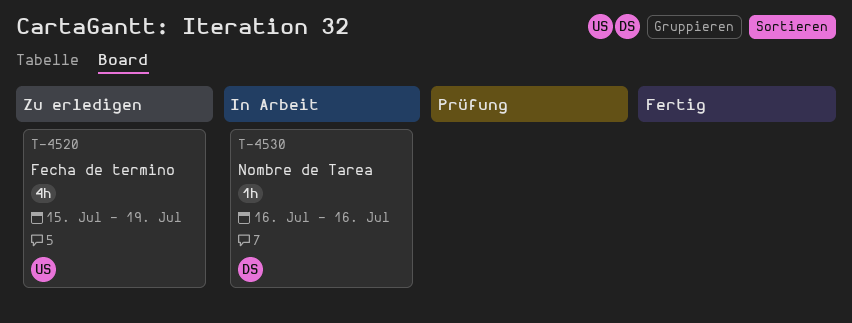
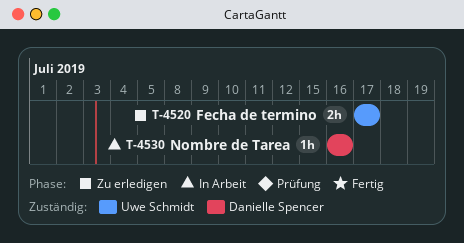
T-4520, estimate: 4h -> 2h
T-4520, start: Jul 15 -> Jul 17
T-4520, due: Jul 19 -> Jul 17

